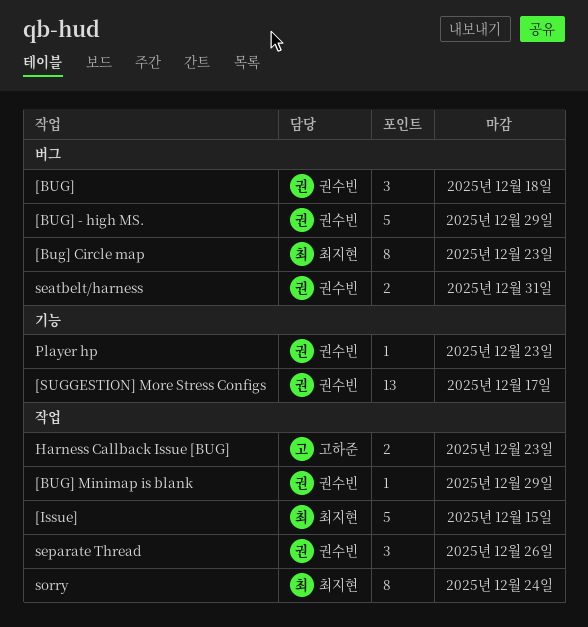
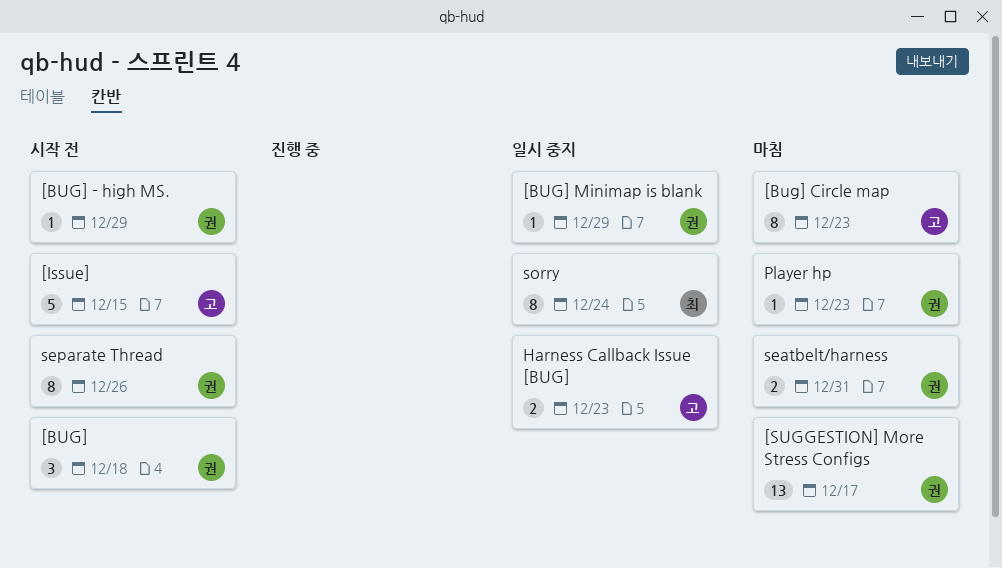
[BUG] - high MS., estimate: 5 -> 1
[Bug] Circle map, owner: 최지현 -> 고하준
[Issue], owner: 최지현 -> 고하준
separate Thread, estimate: 3 -> 8

